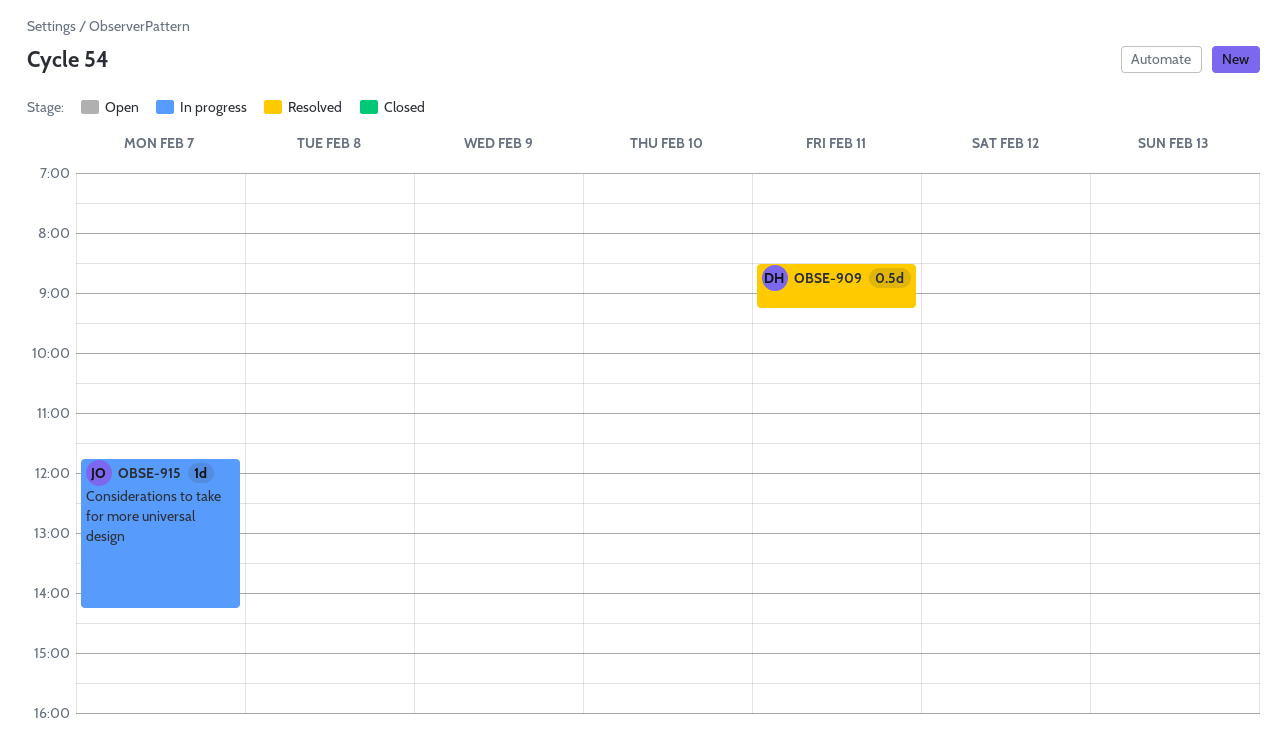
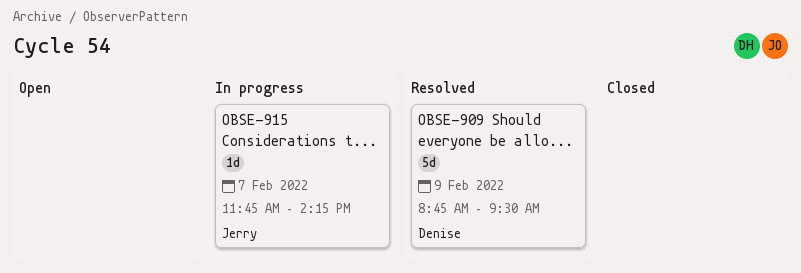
OBSE-909, estimate: 0.5d -> 5d
OBSE-909, day: Feb 11 -> Feb 9
OBSE-909, begins: 08:30 -> 08:45
OBSE-909, ends: 09:15 -> 09:30

